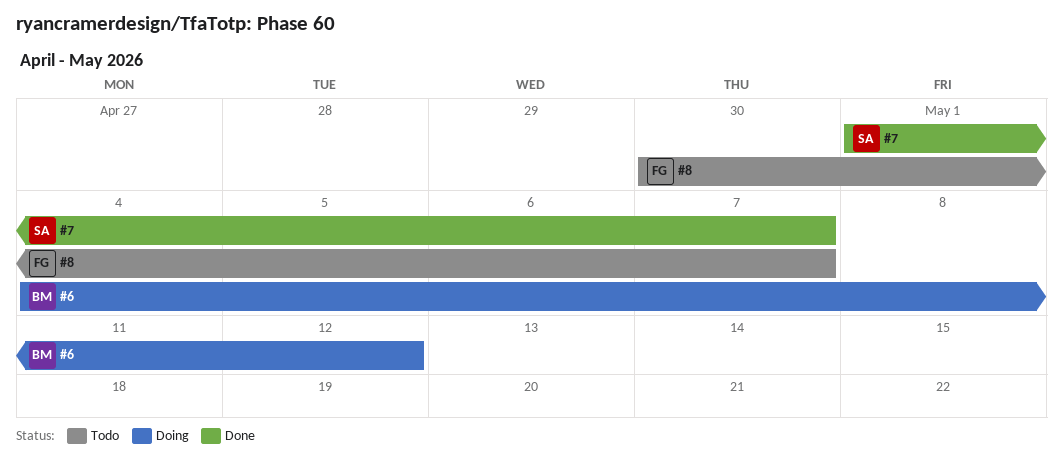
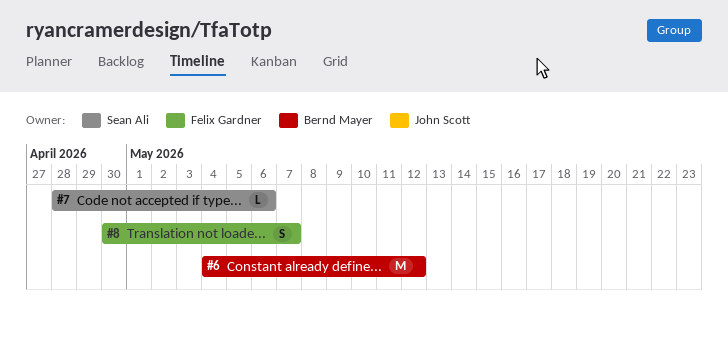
#7, start: May 1 -> Apr 28
#7, due: May 7 -> May 6

